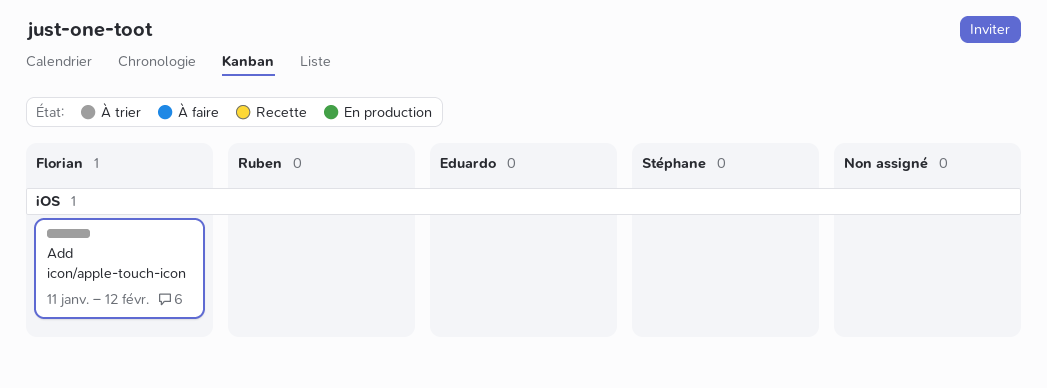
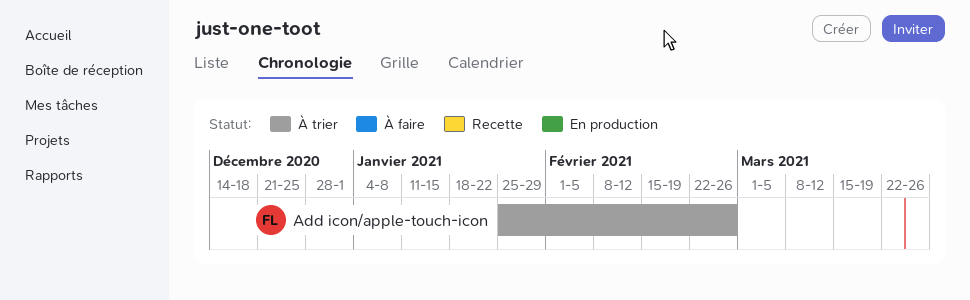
Add icon/apple-touch-icon, start: Jan 11 -> Jan 25
Add icon/apple-touch-icon, due: Feb 12 -> Feb 26

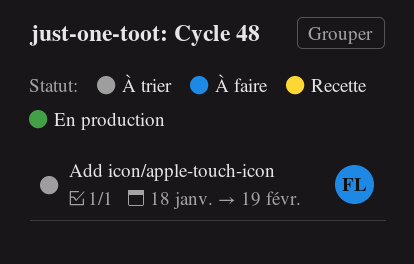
Add icon/apple-touch-icon, start: Jan 25 -> Jan 18
Add icon/apple-touch-icon, due: Feb 26 -> Feb 19

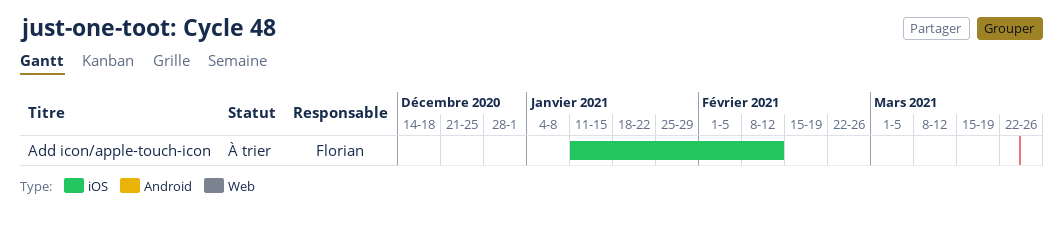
Add icon/apple-touch-icon, start: Jan 18 -> Jan 11
Add icon/apple-touch-icon, due: Feb 19 -> Feb 12

